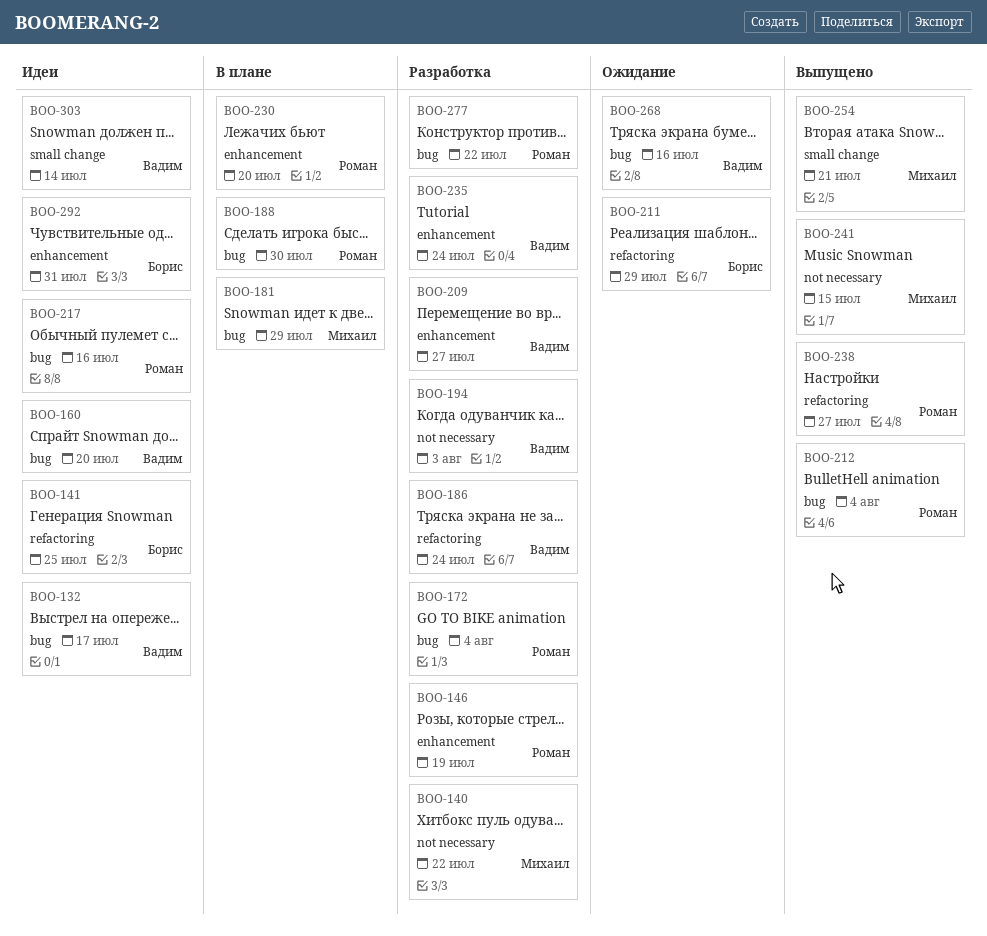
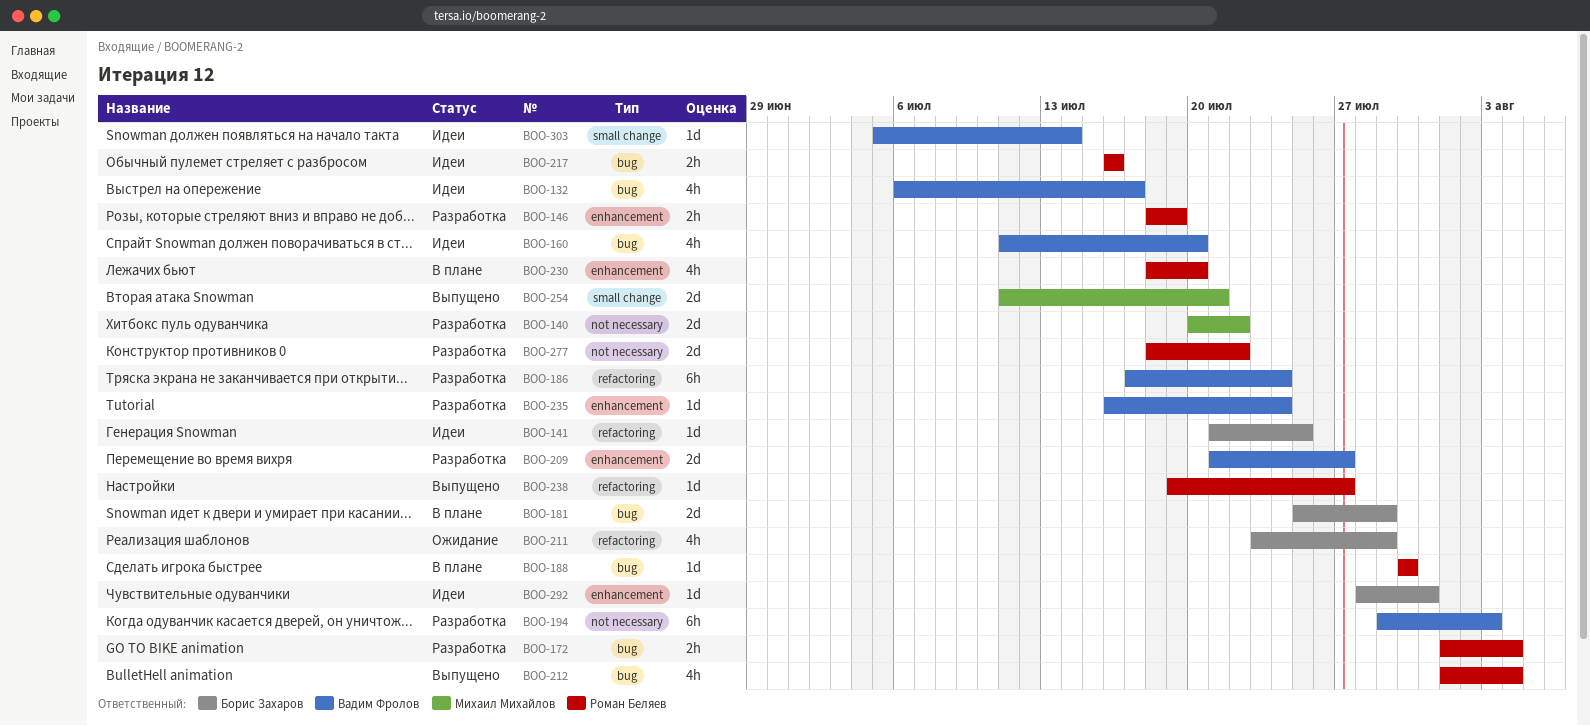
BOO-181, owner: Михаил Михайлов -> Борис Захаров
BOO-241: present -> none
BOO-268: present -> none
BOO-277, label: bug -> not necessary

